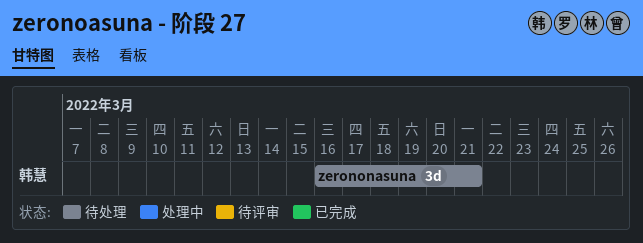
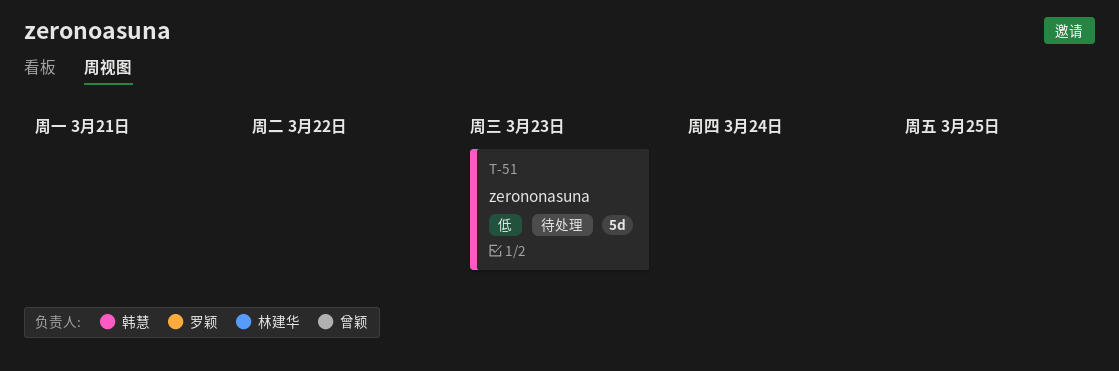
zerononasuna, estimate: 3d -> 5d
zerononasuna, due: Mar 21 -> Mar 23

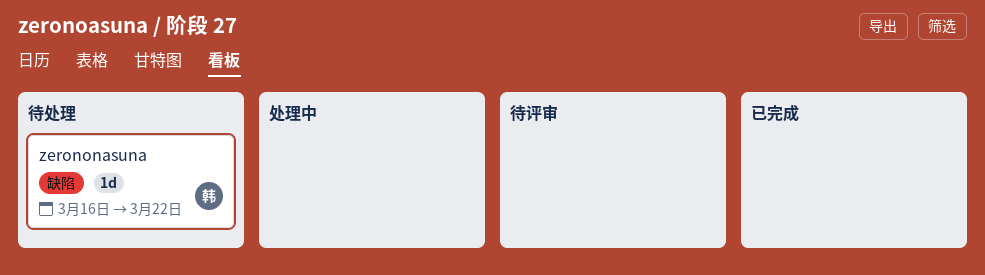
zerononasuna, estimate: 5d -> 1d
zerononasuna, due: Mar 23 -> Mar 22

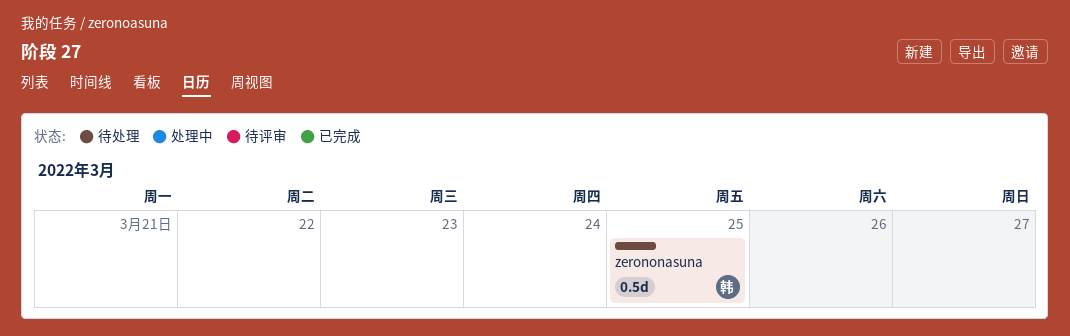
zerononasuna, estimate: 1d -> 0.5d
zerononasuna, due: Mar 22 -> Mar 25

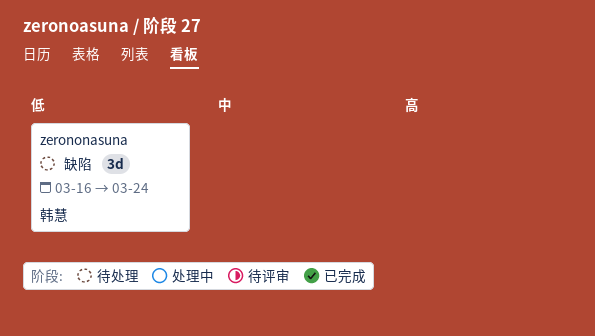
zerononasuna, estimate: 0.5d -> 3d
zerononasuna, due: Mar 25 -> Mar 24

